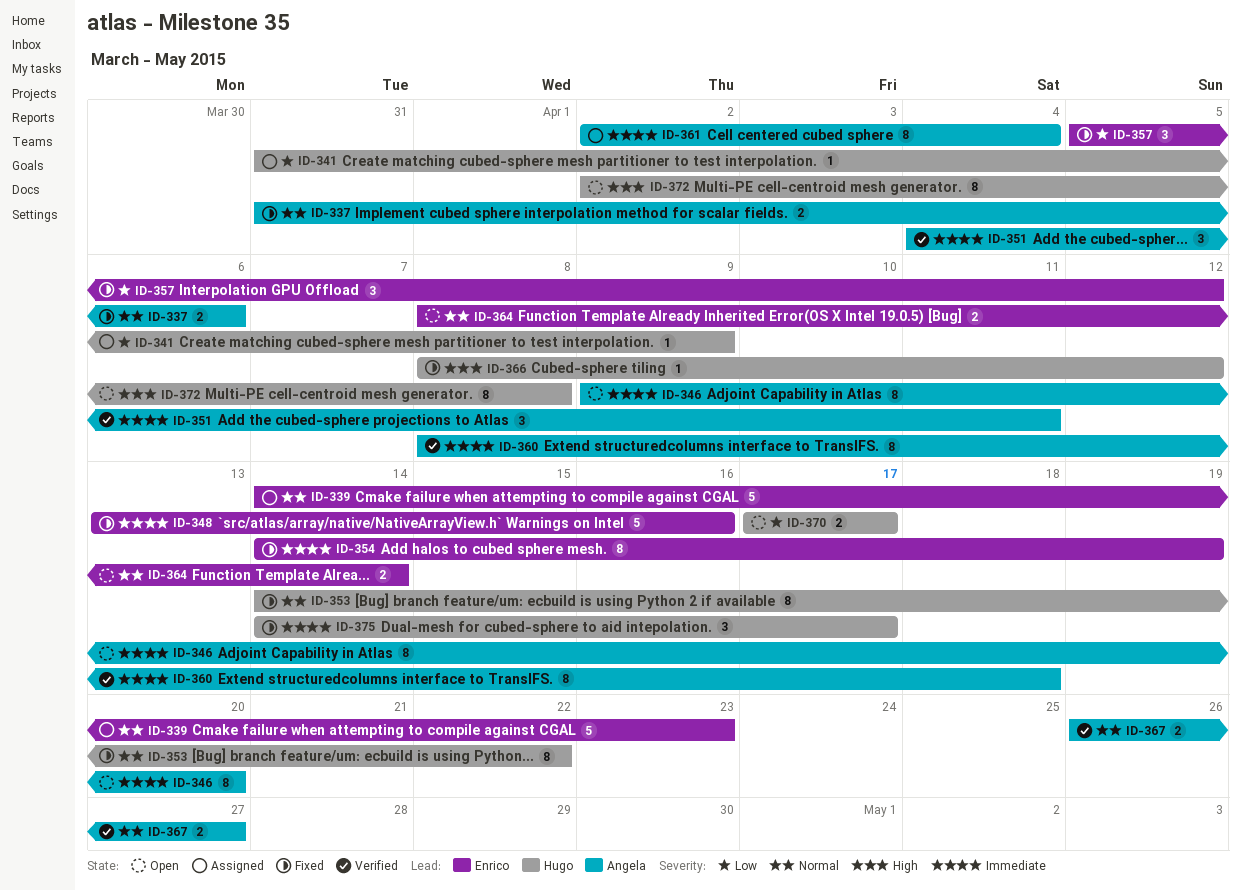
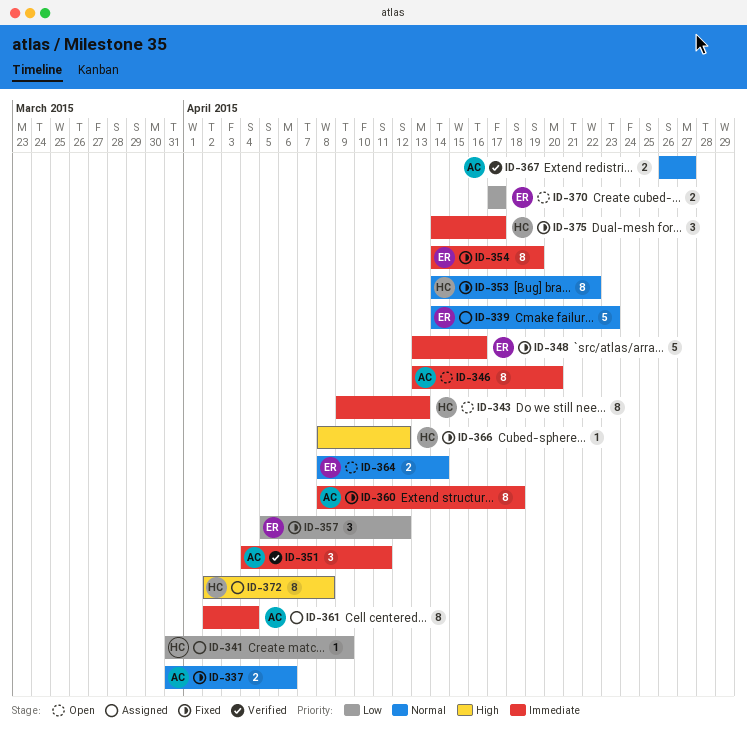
ID-343: none -> present
ID-346, start: Apr 9 -> Apr 13
ID-360, status: Verified -> Fixed
ID-370, owner: Hugo -> Enrico
ID-372, status: Open -> Assigned

